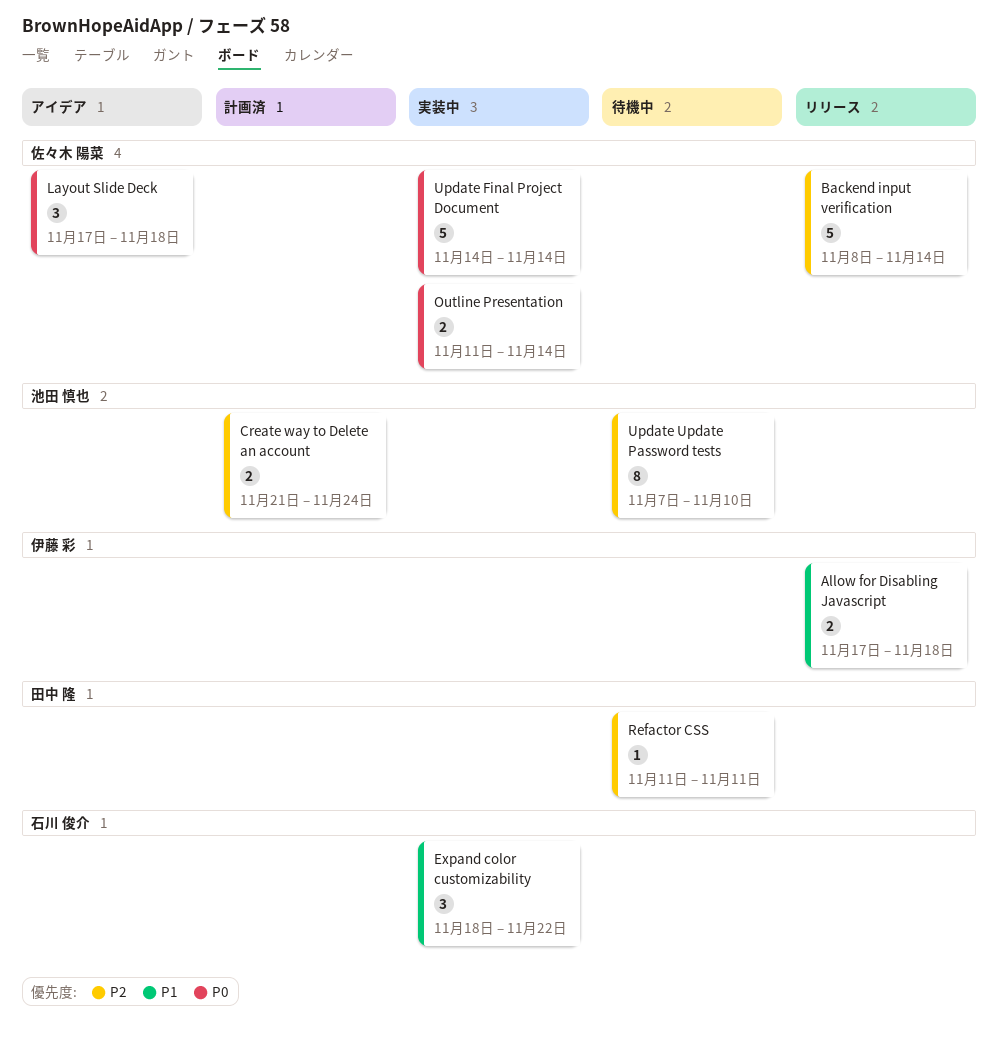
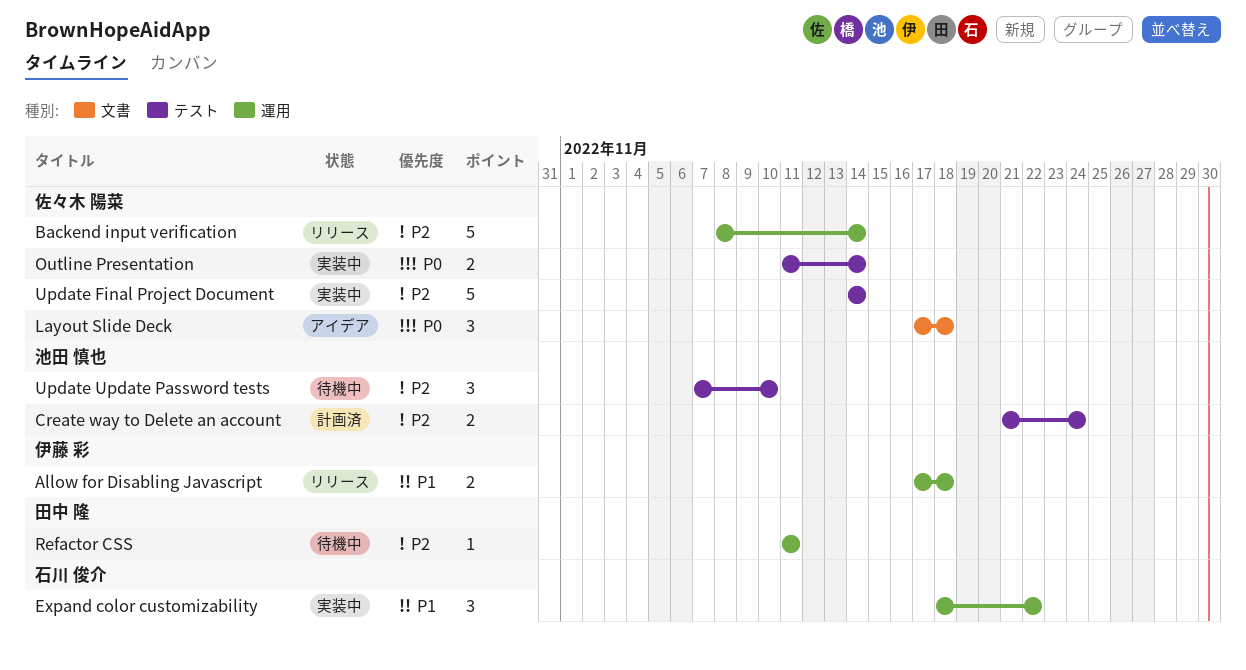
Update Final Project Document, priority: P0 -> P2
Update Update Password tests, estimate: 8 -> 3

